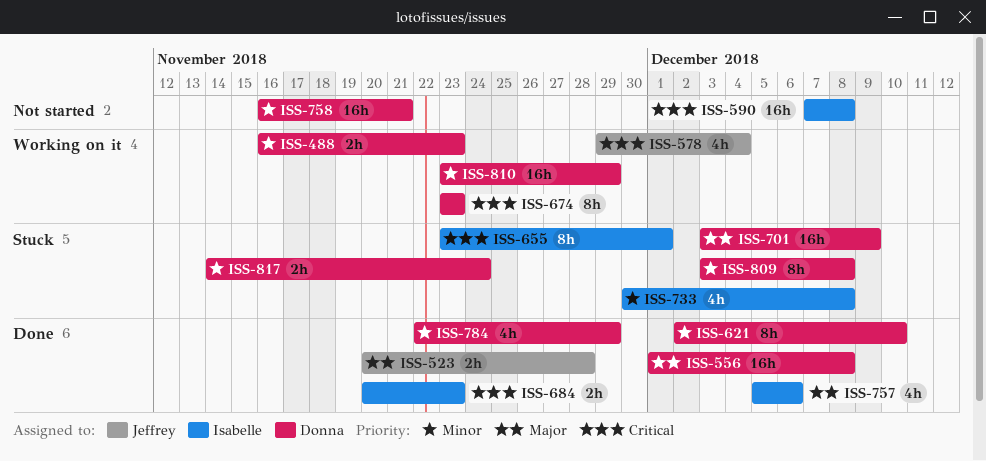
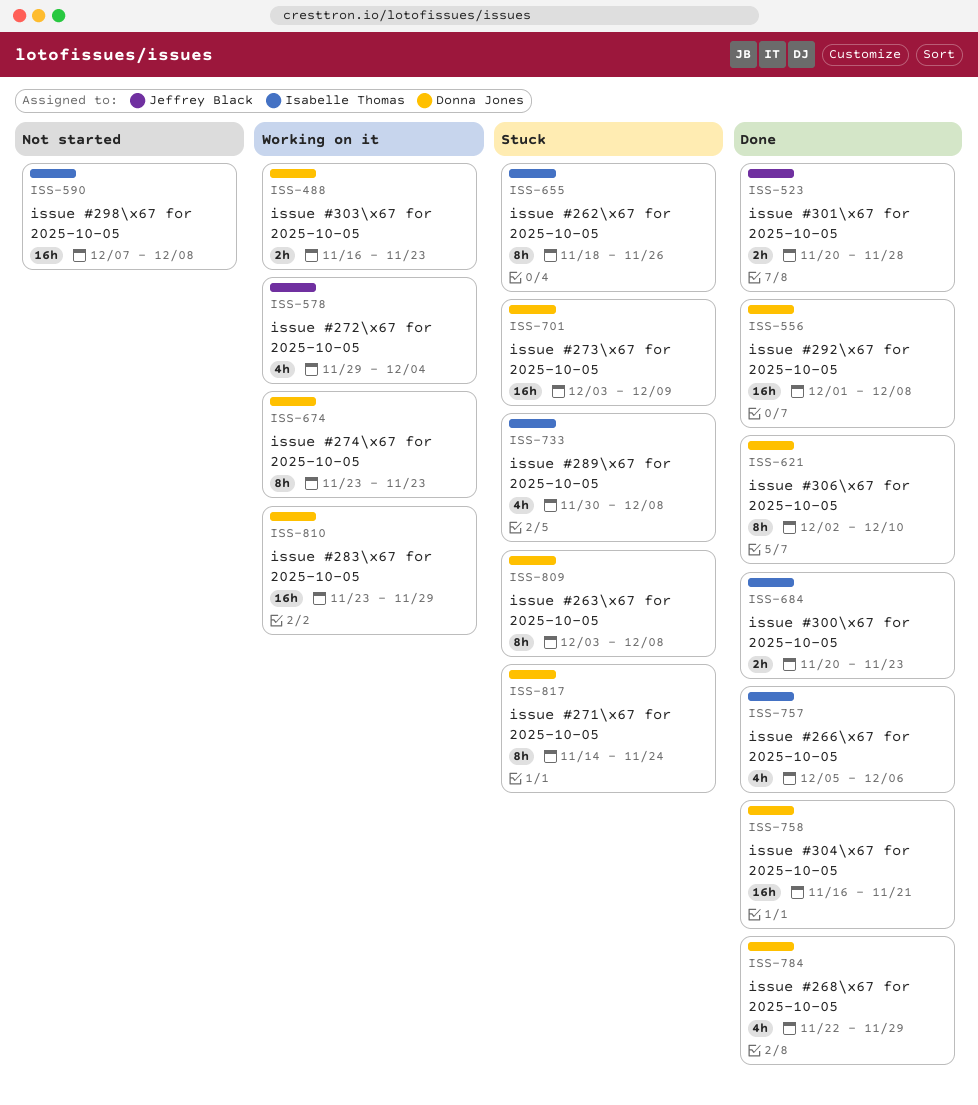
ISS-655, start: Nov 23 -> Nov 18
ISS-655, due: Dec 1 -> Nov 26
ISS-758, status: Not started -> Done
ISS-817, estimate: 2h -> 8h

